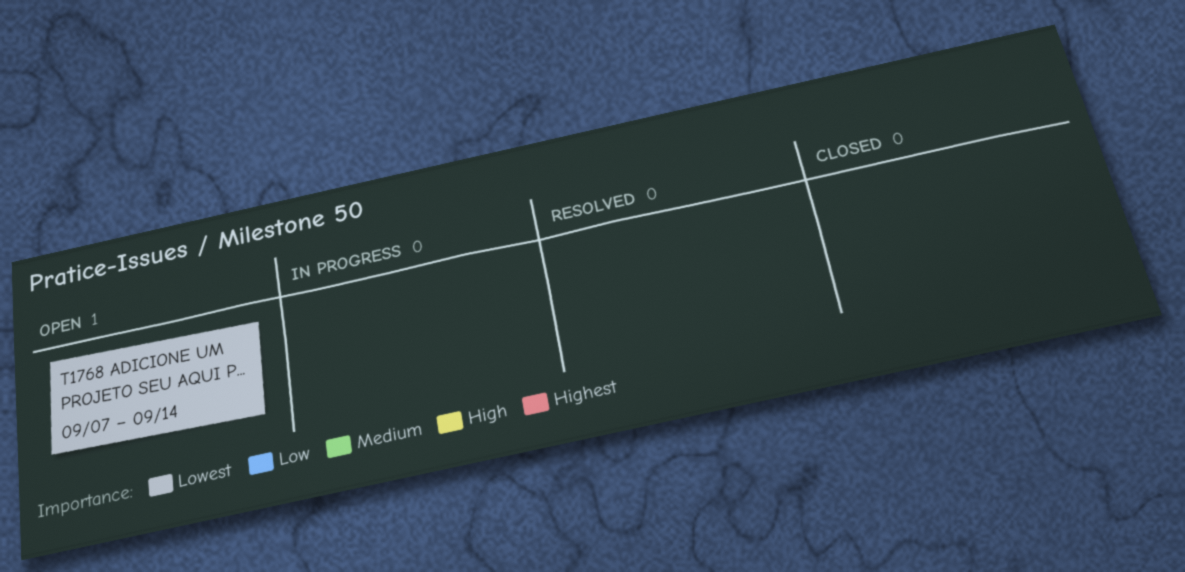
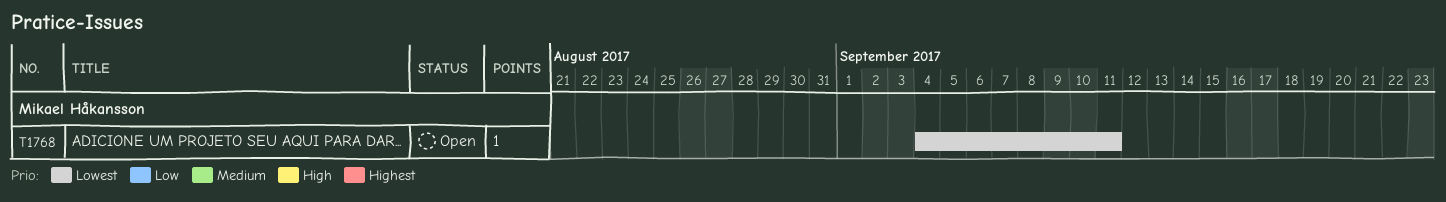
T1768, start: Sep 7 -> Sep 4
T1768, due: Sep 14 -> Sep 11

